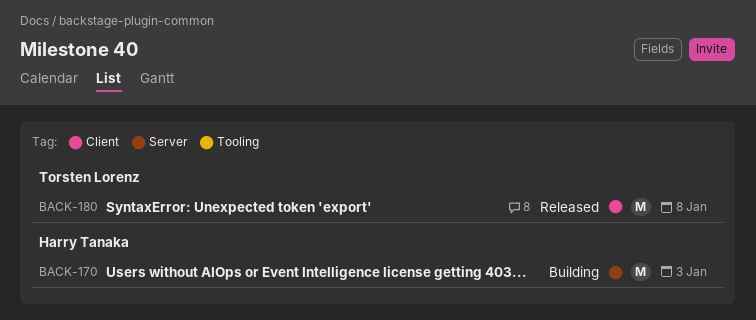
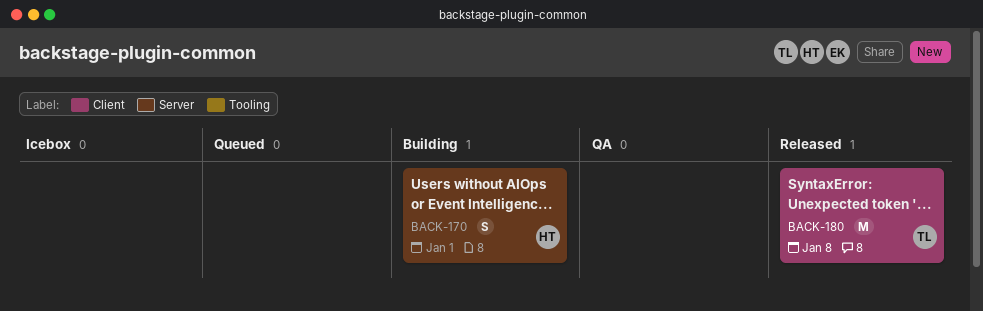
BACK-170, estimate: M -> S
BACK-170, due: Jan 3 -> Jan 1

